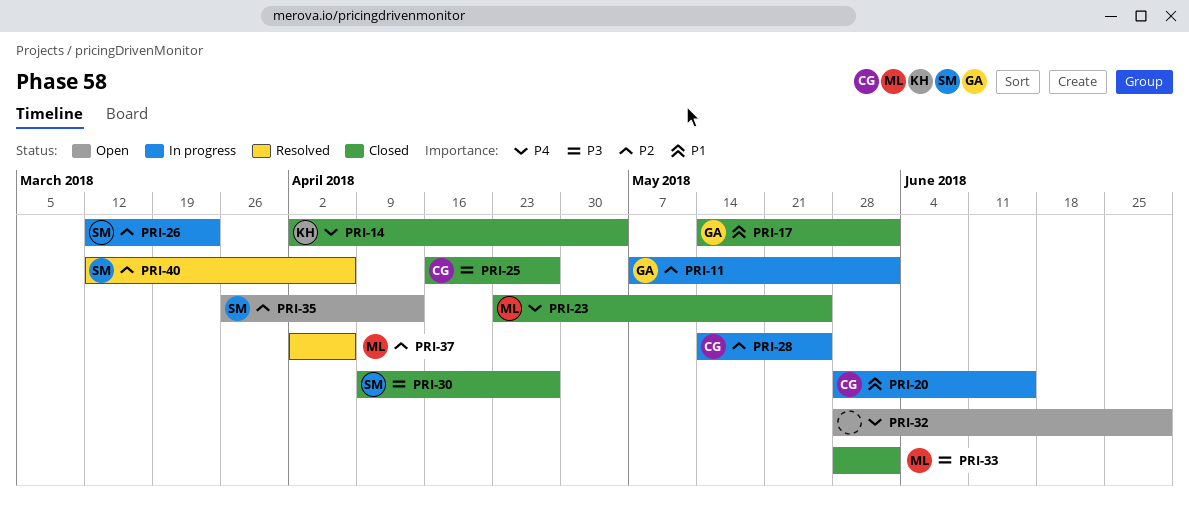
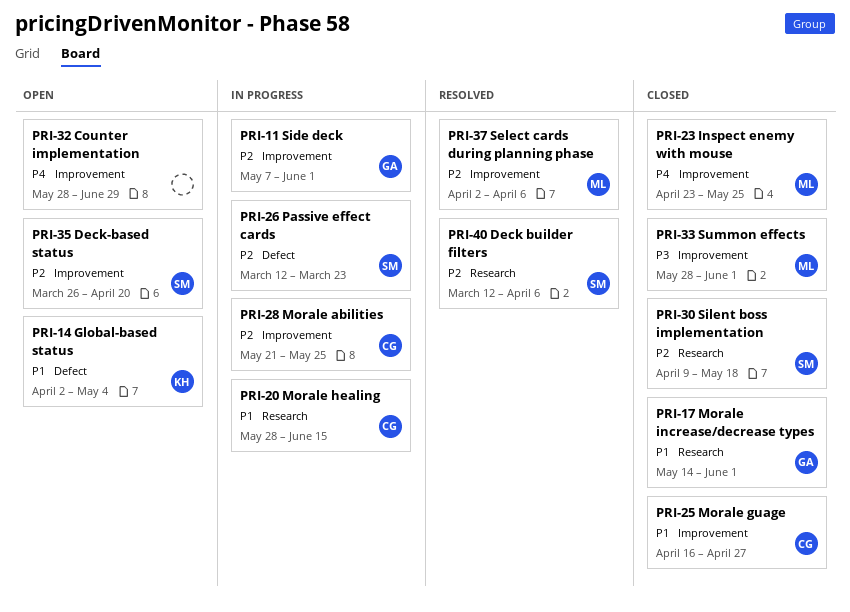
PRI-14, status: Closed -> Open
PRI-14, priority: P4 -> P1
PRI-25, priority: P3 -> P1
PRI-28, start: May 14 -> May 21
PRI-30, priority: P3 -> P2
PRI-30, due: Apr 27 -> May 18
PRI-35, due: Apr 13 -> Apr 20

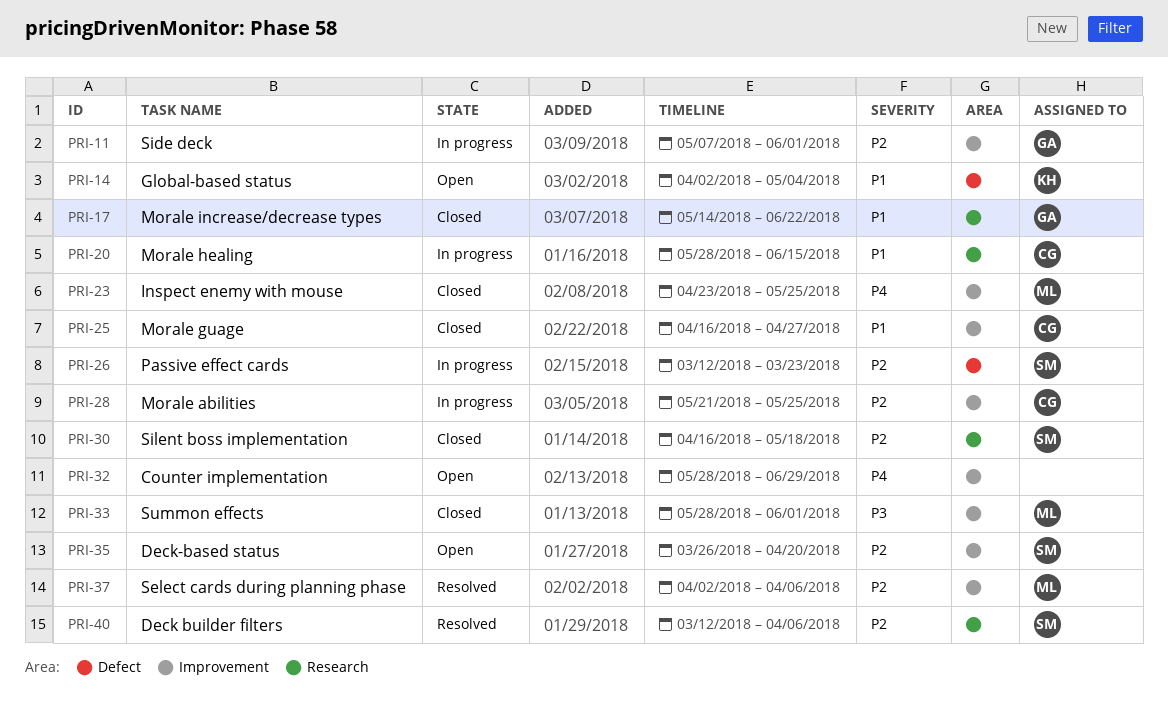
PRI-17, due: Jun 1 -> Jun 22
PRI-30, start: Apr 9 -> Apr 16

